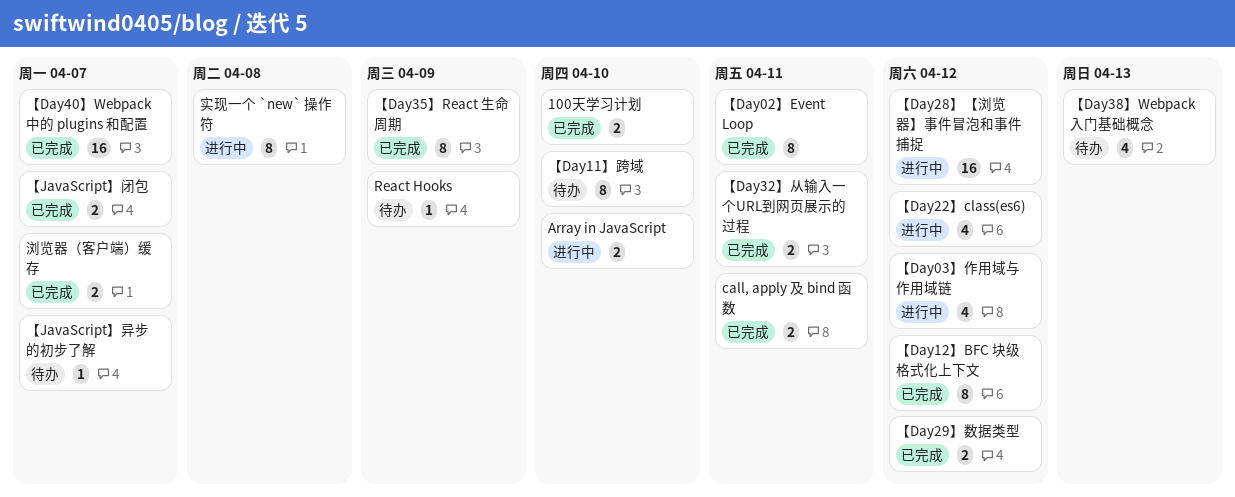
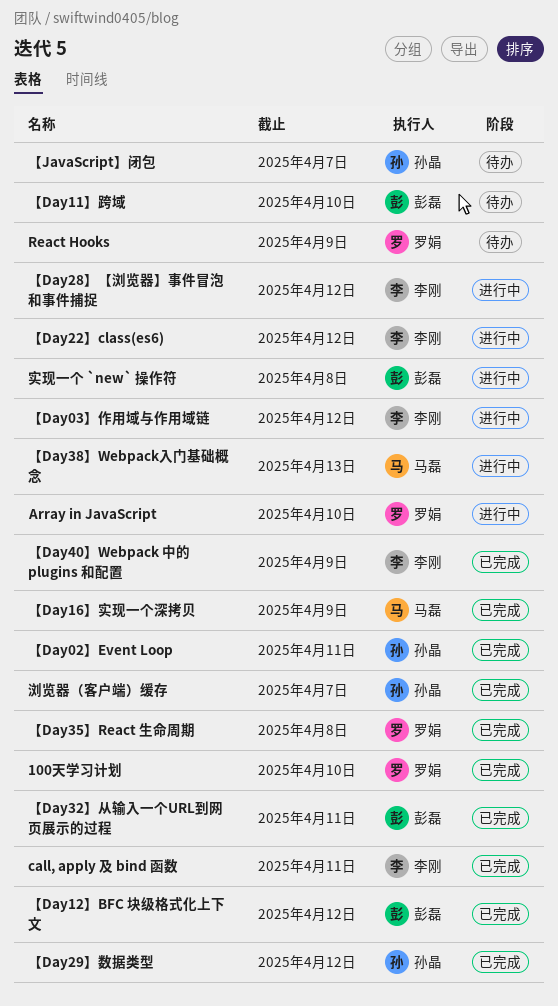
【Day16】实现一个深拷贝: none -> present
【Day35】React 生命周期, due: Apr 9 -> Apr 8
【Day38】Webpack入门基础概念, status: 待办 -> 进行中
【Day40】Webpack 中的 plugins 和配置, due: Apr 7 -> Apr 9
【JavaScript】异步的初步了解: present -> none
【JavaScript】闭包, status: 已完成 -> 待办

